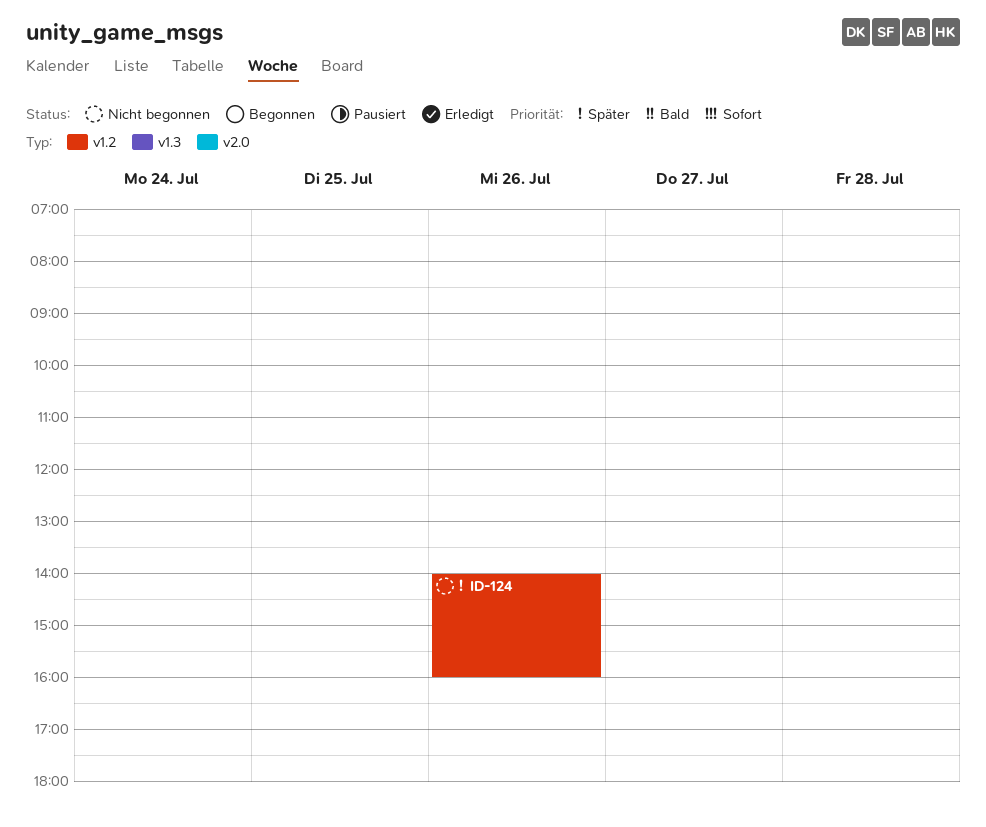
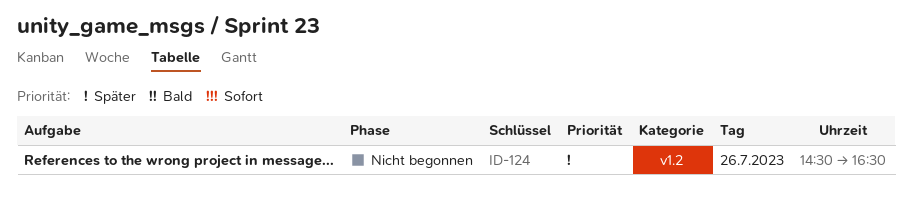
ID-124, begins: 14:00 -> 14:30
ID-124, ends: 16:00 -> 16:30

